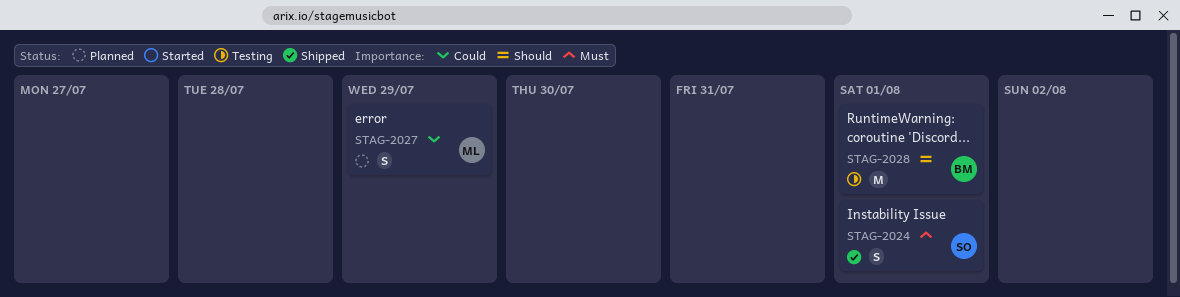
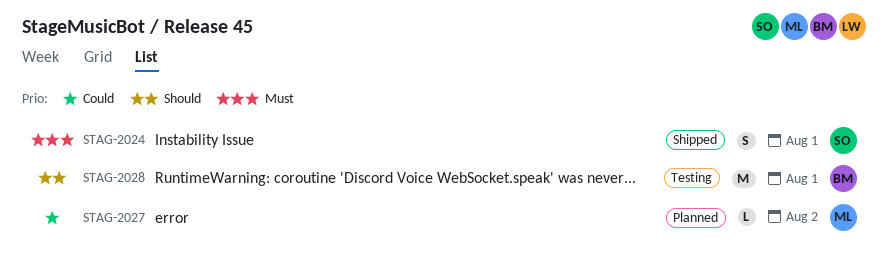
STAG-2027, estimate: S -> L
STAG-2027, due: Jul 29 -> Aug 2

